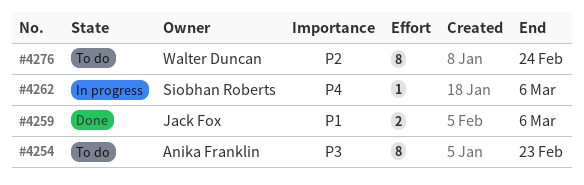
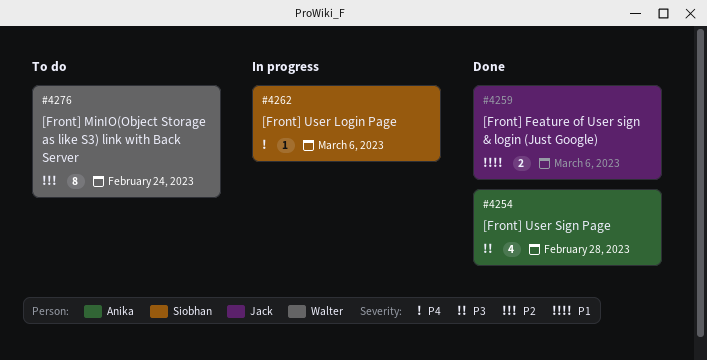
#4254, status: To do -> Done
#4254, estimate: 8 -> 4
#4254, due: Feb 23 -> Feb 28

